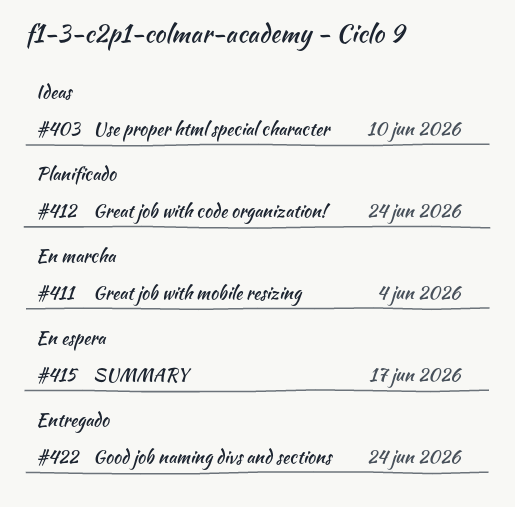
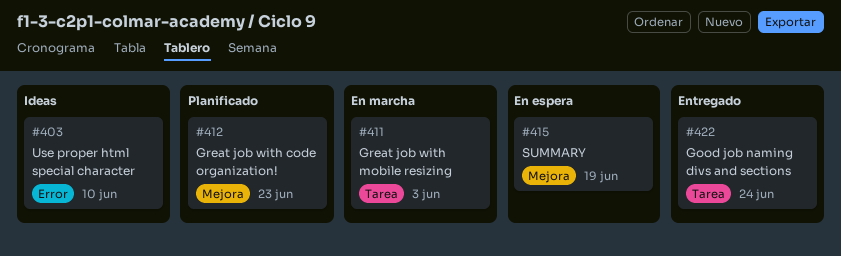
#411, due: Jun 4 -> Jun 3
#412, due: Jun 24 -> Jun 23
#415, due: Jun 17 -> Jun 19

